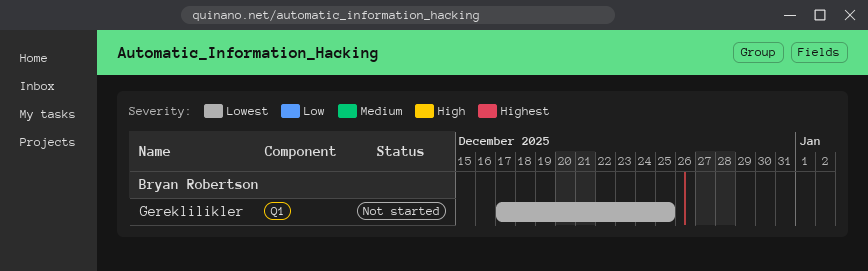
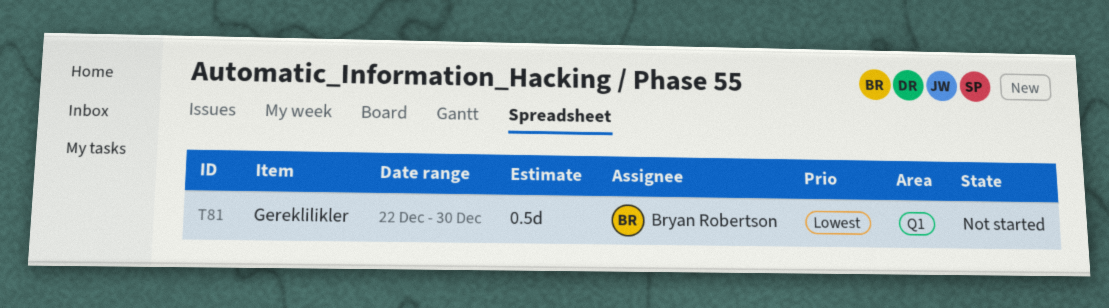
Gereklilikler, start: Dec 17 -> Dec 22
Gereklilikler, due: Dec 25 -> Dec 30

